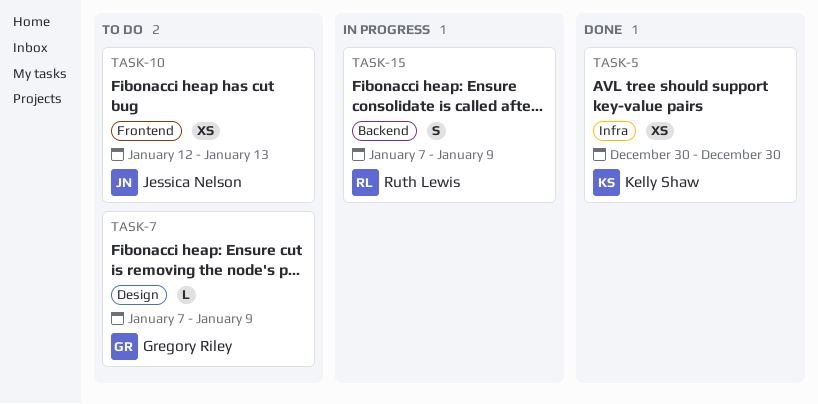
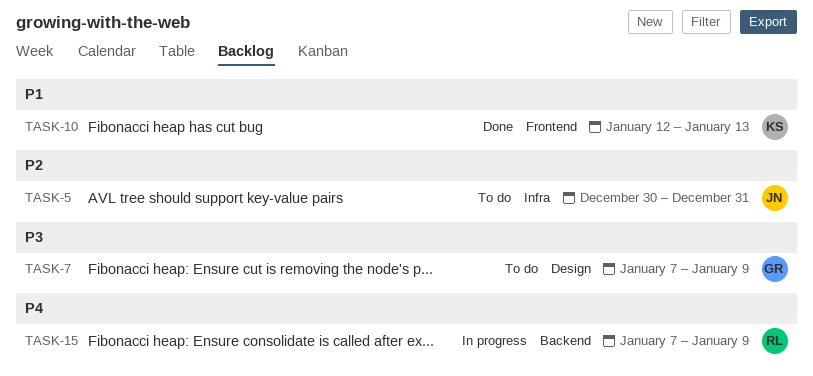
TASK-5, status: Done -> To do
TASK-5, owner: Kelly Shaw -> Jessica Nelson
TASK-5, due: Dec 30 -> Dec 31
TASK-10, status: To do -> Done
TASK-10, owner: Jessica Nelson -> Kelly Shaw

